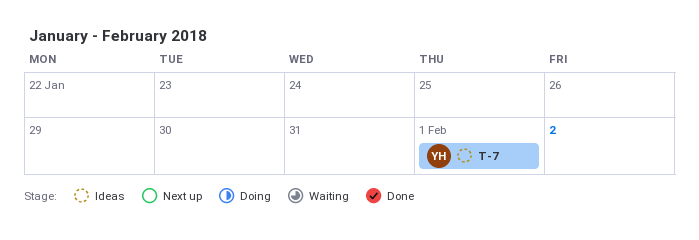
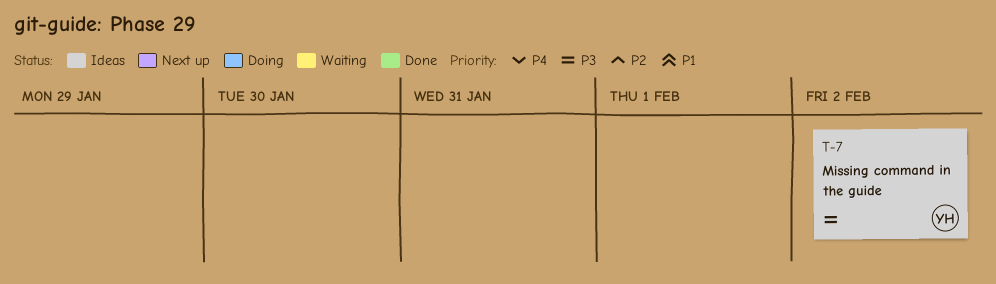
T-7, due: Feb 1 -> Feb 2

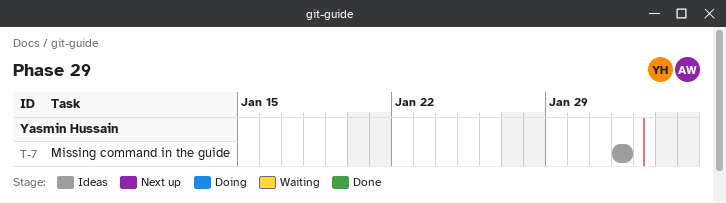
T-7, due: Feb 2 -> Feb 1

